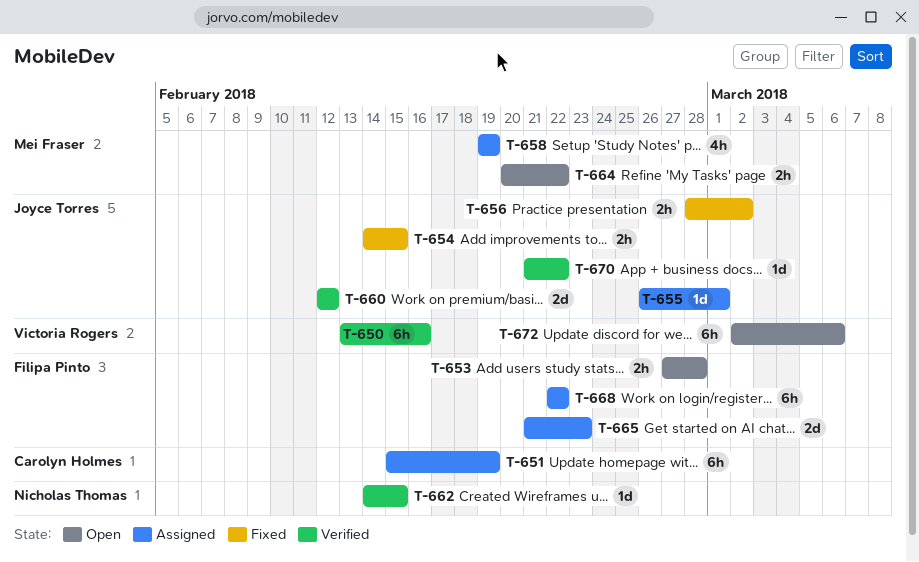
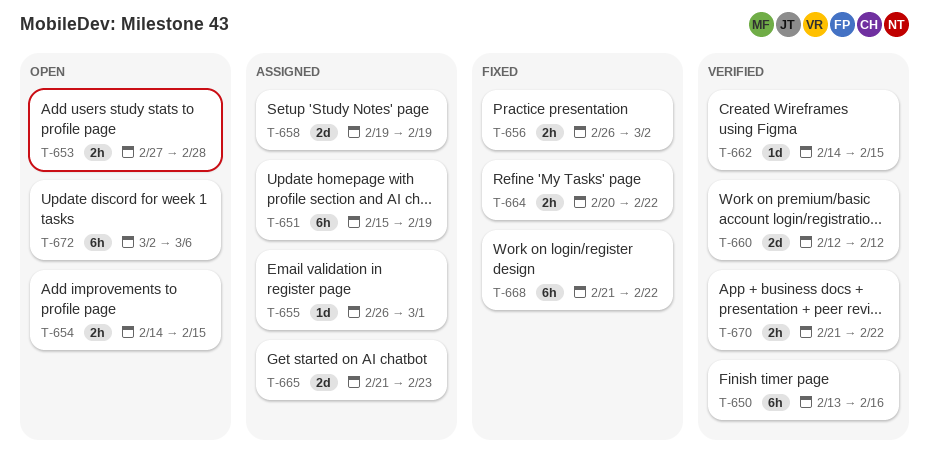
T-654, status: Fixed -> Open
T-656, start: Feb 28 -> Feb 26
T-658, estimate: 4h -> 2d
T-664, status: Open -> Fixed
T-668, status: Assigned -> Fixed
T-668, start: Feb 22 -> Feb 21
T-670, estimate: 1d -> 2h

